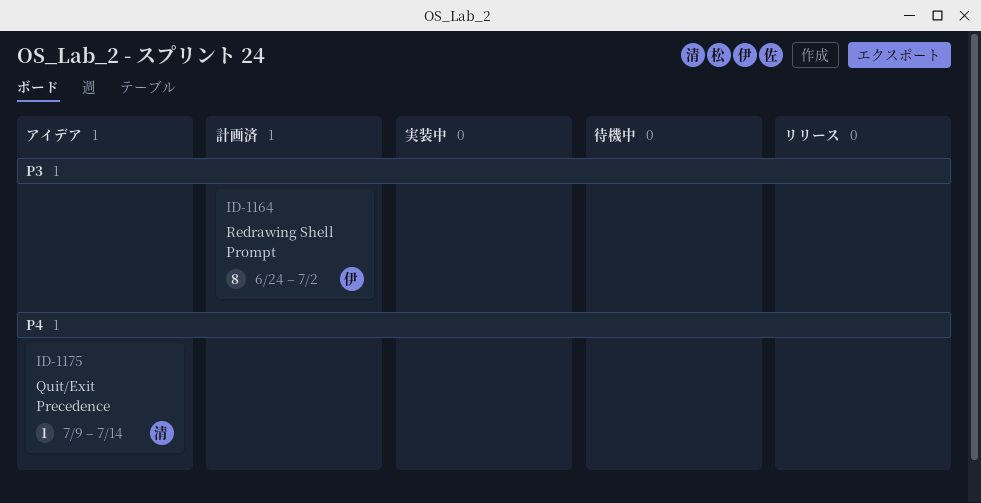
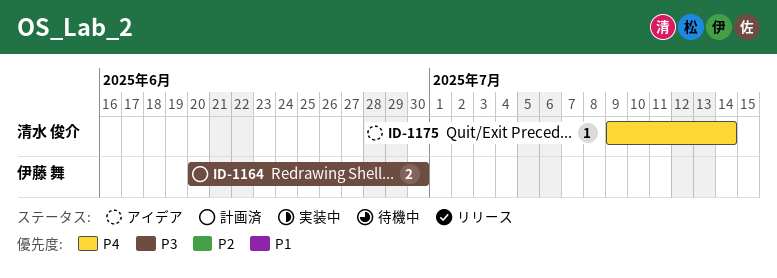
ID-1164, estimate: 8 -> 2
ID-1164, start: Jun 24 -> Jun 20
ID-1164, due: Jul 2 -> Jun 30

